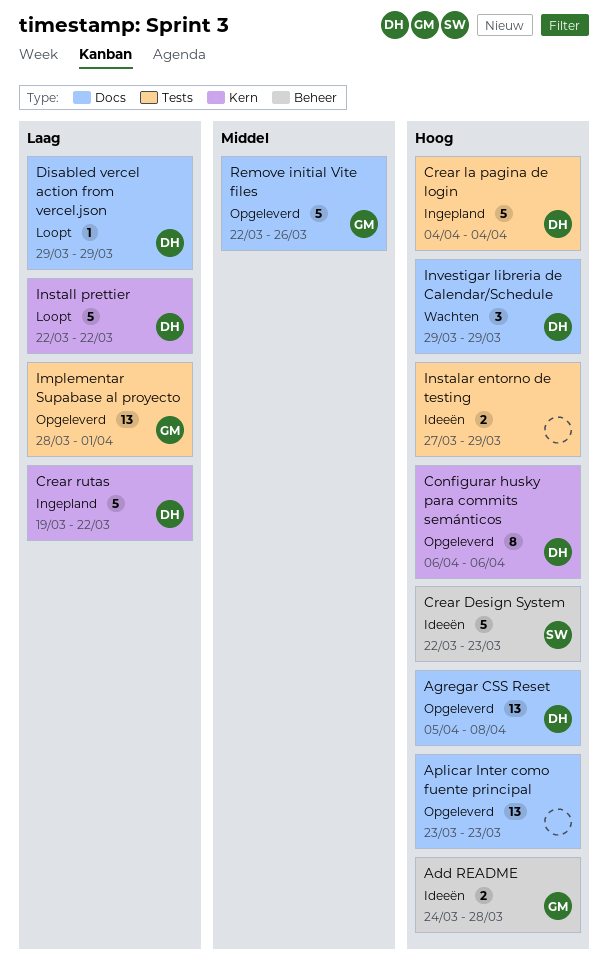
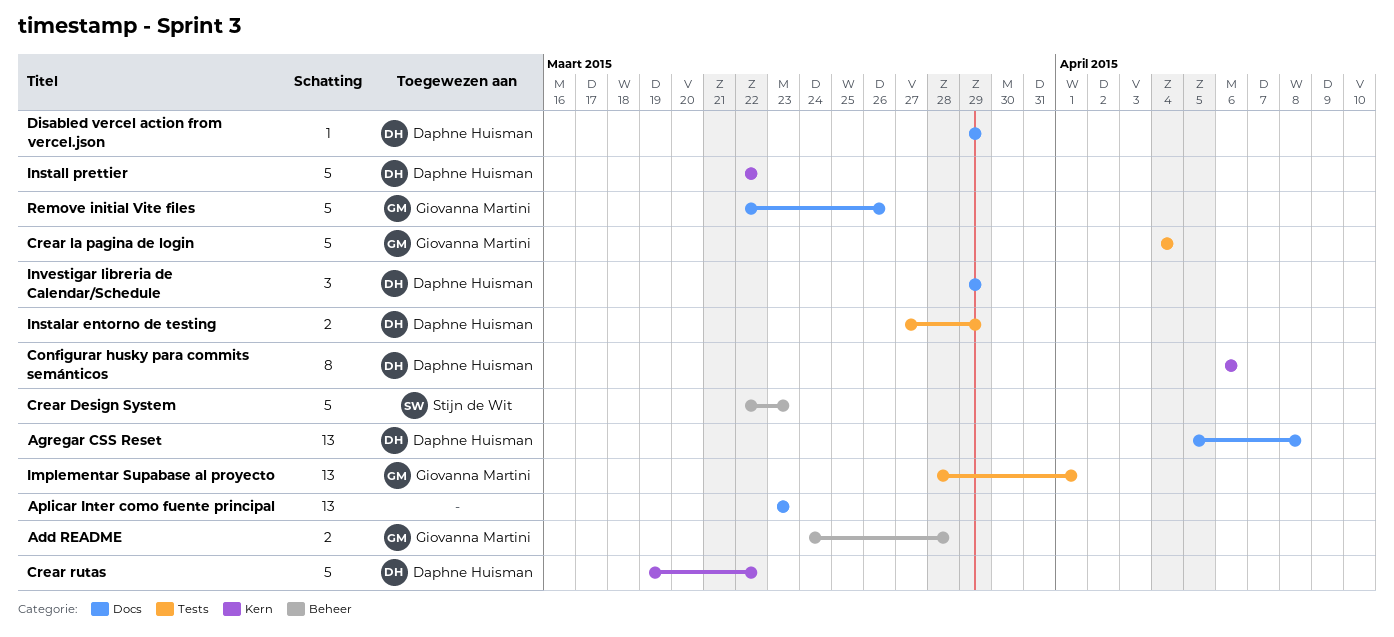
Crear la pagina de login, owner: Daphne Huisman -> Giovanna Martini
Instalar entorno de testing, owner: none -> Daphne Huisman

